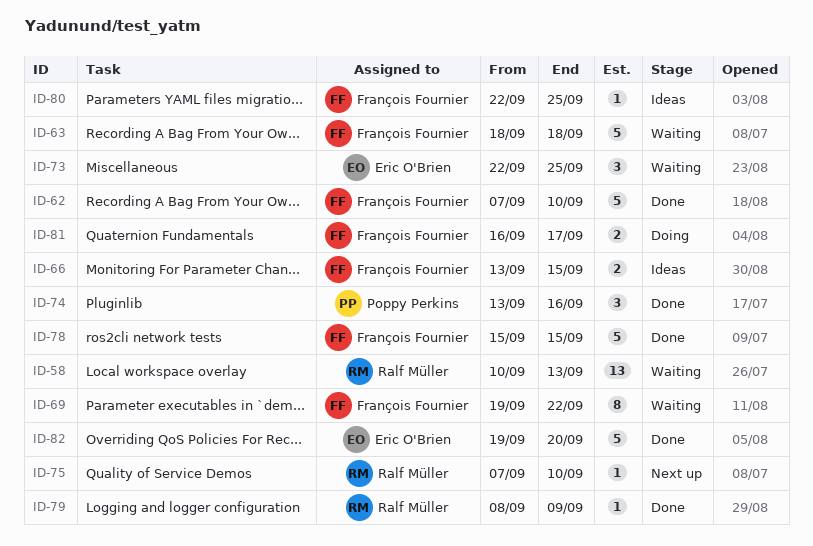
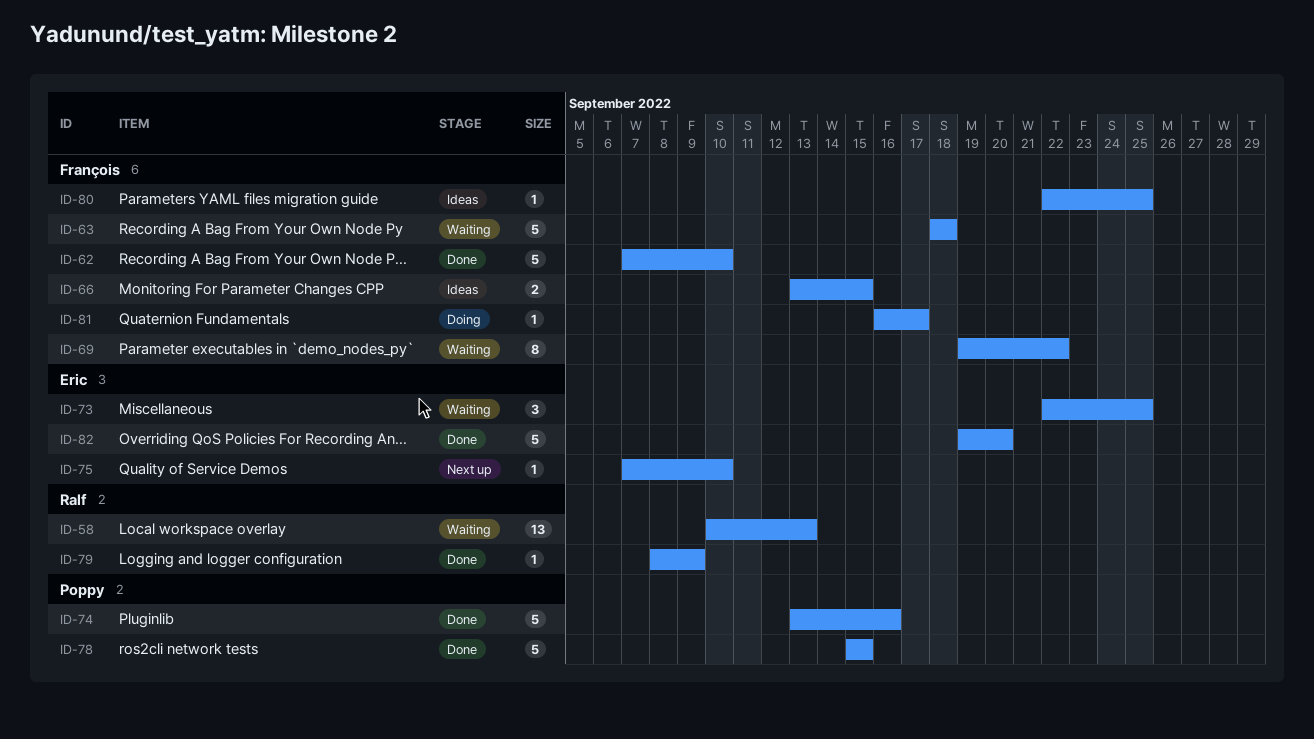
ID-74, estimate: 3 -> 5
ID-75, owner: Ralf Müller -> Eric O'Brien
ID-78, owner: François Fournier -> Poppy Perkins
ID-81, estimate: 2 -> 1

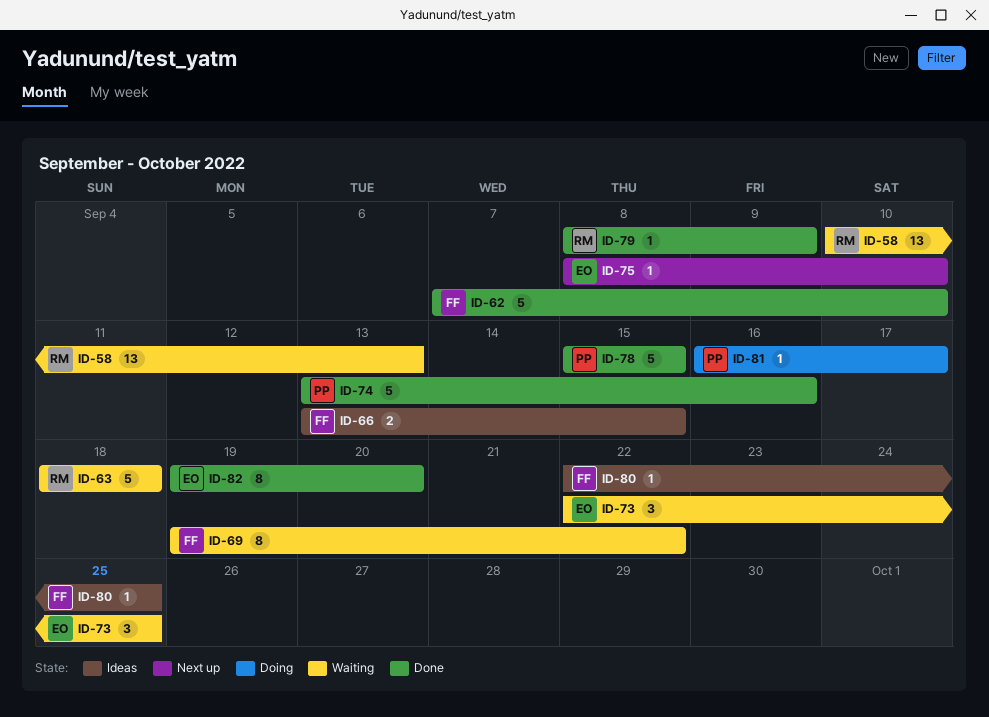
ID-63, owner: François -> Ralf
ID-75, start: Sep 7 -> Sep 8
ID-81, owner: François -> Poppy
ID-82, estimate: 5 -> 8

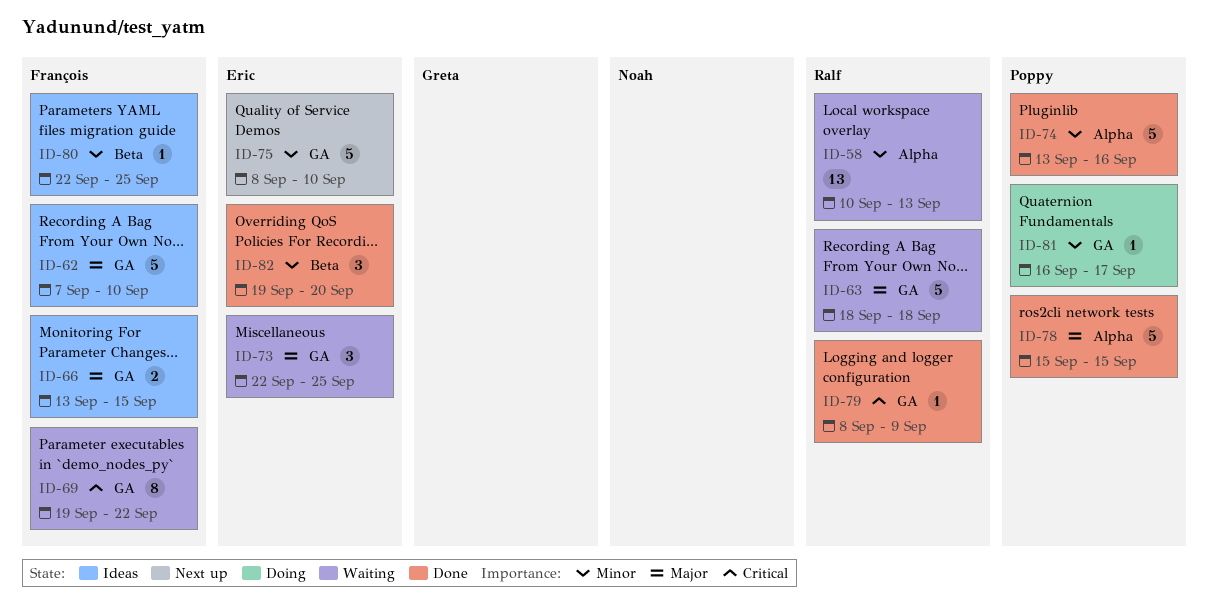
ID-62, status: Done -> Ideas
ID-75, estimate: 1 -> 5
ID-82, estimate: 8 -> 3

